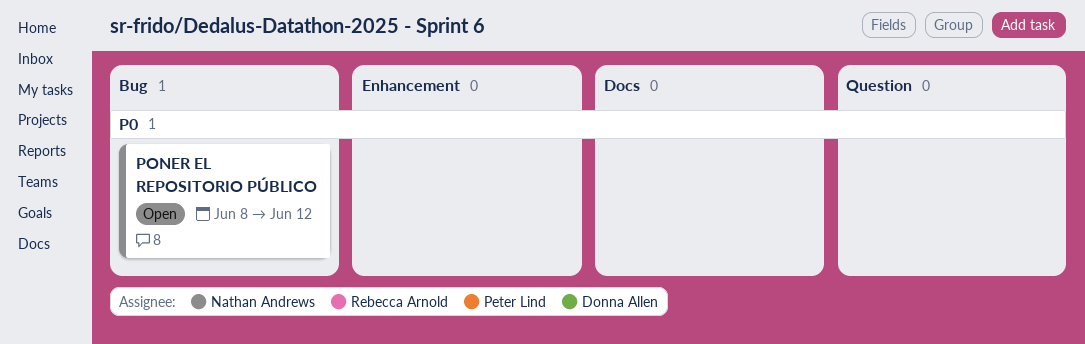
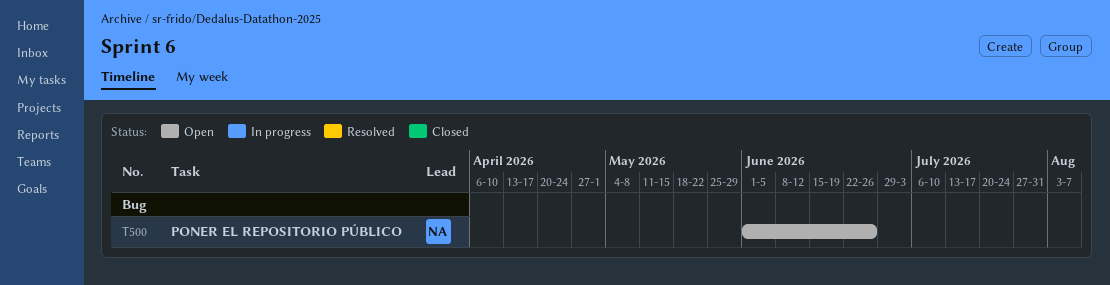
PONER EL REPOSITORIO PÚBLICO, start: Jun 8 -> Jun 1
PONER EL REPOSITORIO PÚBLICO, due: Jun 12 -> Jun 26

